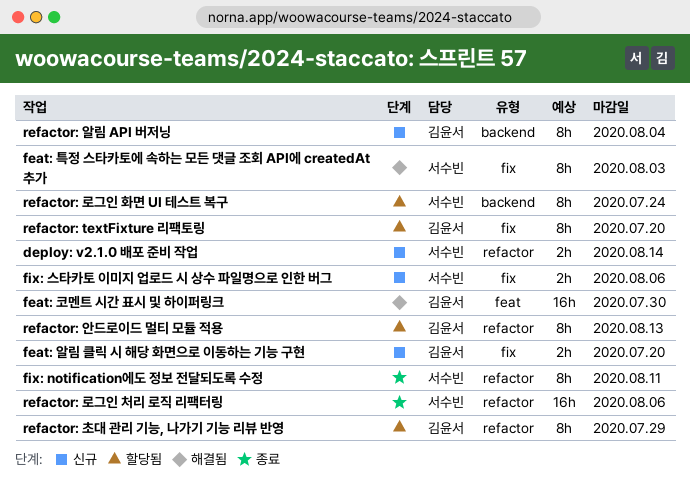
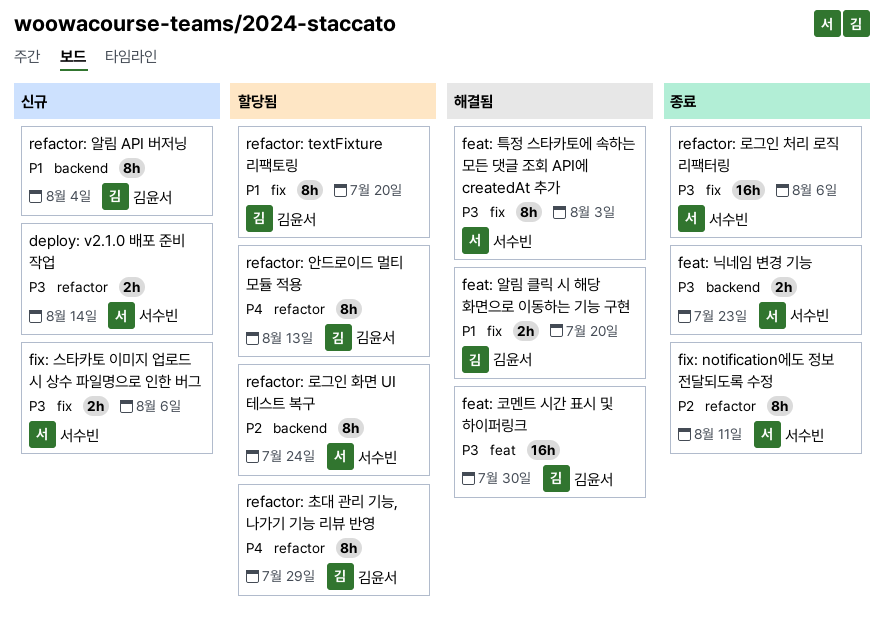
feat: 닉네임 변경 기능: none -> present
feat: 알림 클릭 시 해당 화면으로 이동하는 기능 구현, status: 신규 -> 해결됨
refactor: 로그인 처리 로직 리팩터링, label: refactor -> fix

